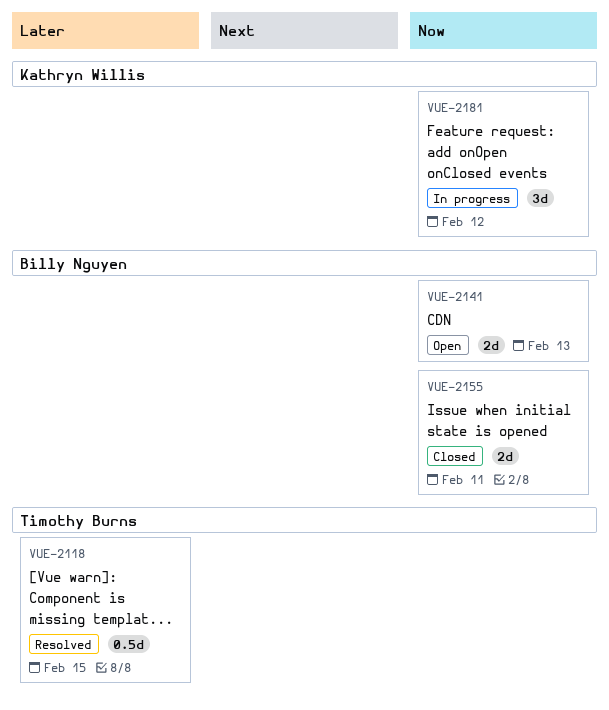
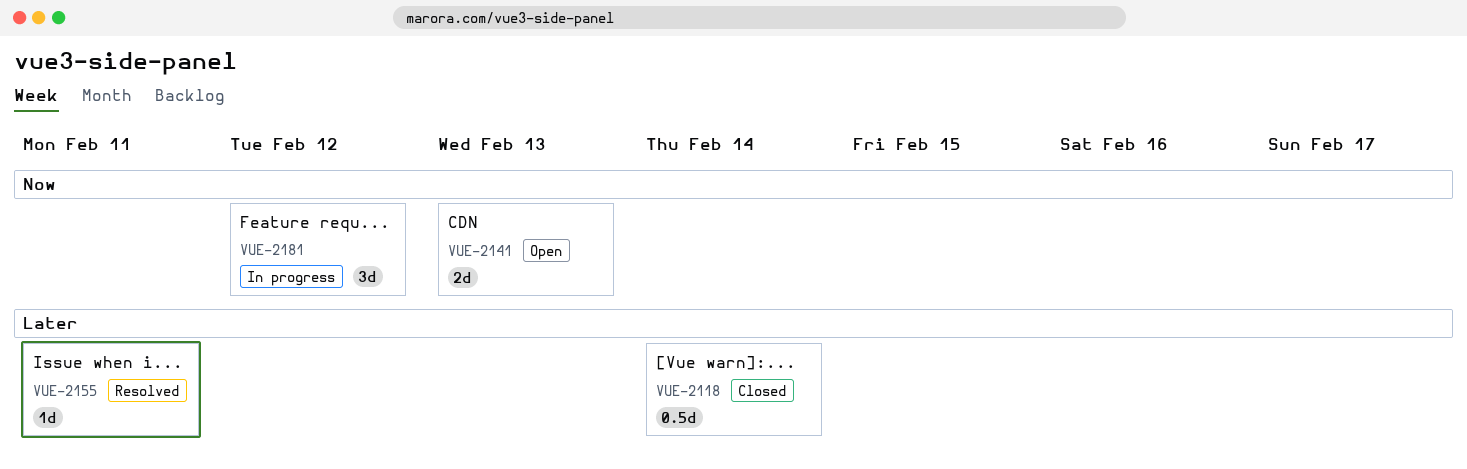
VUE-2118, status: Resolved -> Closed
VUE-2118, due: Feb 15 -> Feb 14
VUE-2155, status: Closed -> Resolved
VUE-2155, priority: Now -> Later
VUE-2155, estimate: 2d -> 1d

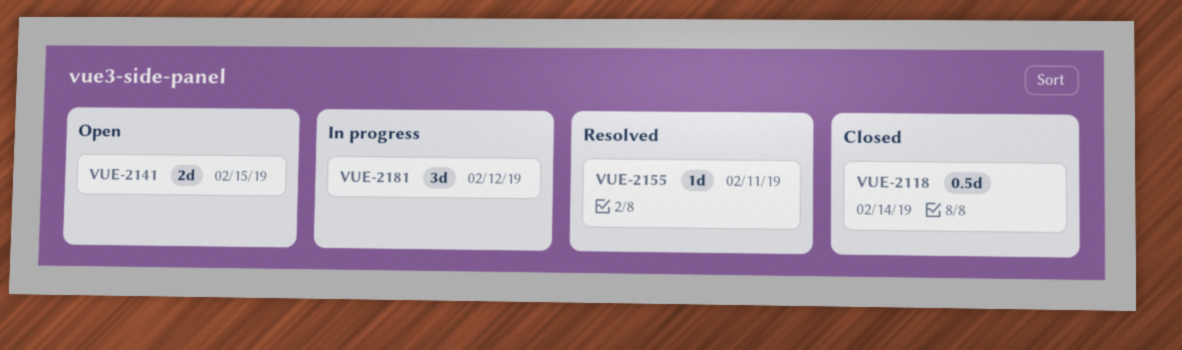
VUE-2141, due: Feb 13 -> Feb 15

